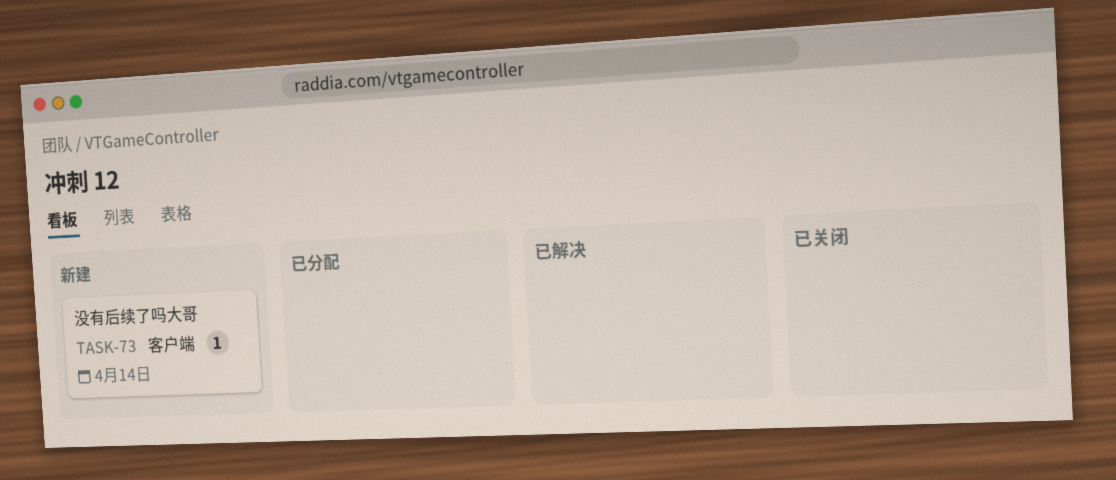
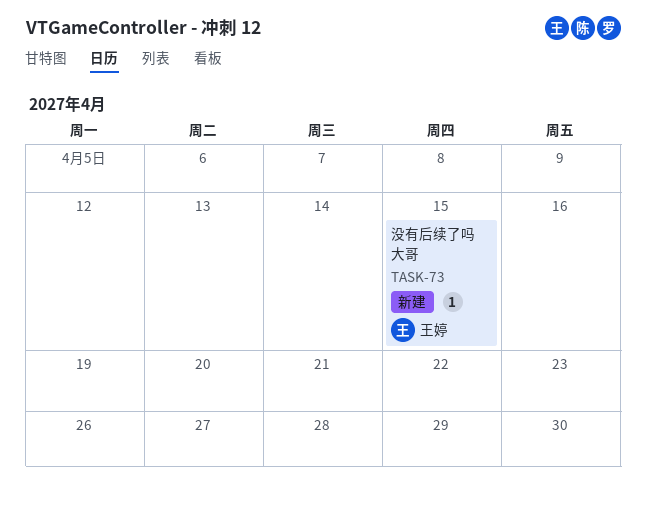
TASK-73, due: Apr 14 -> Apr 15

